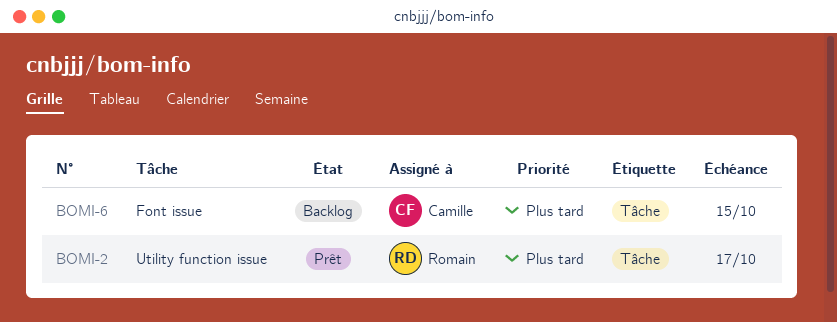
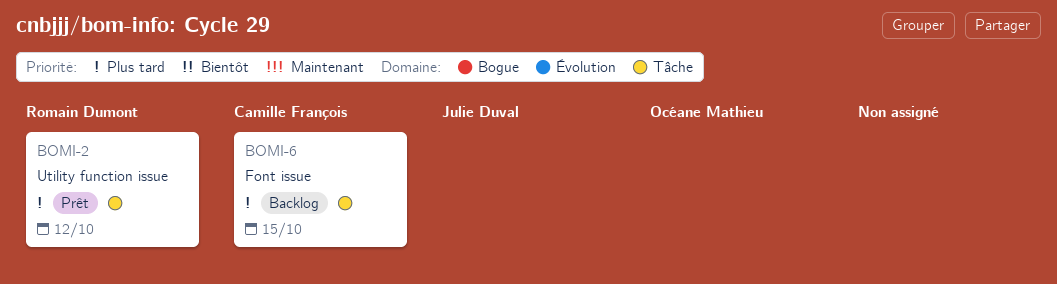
BOMI-2, due: Oct 17 -> Oct 12

